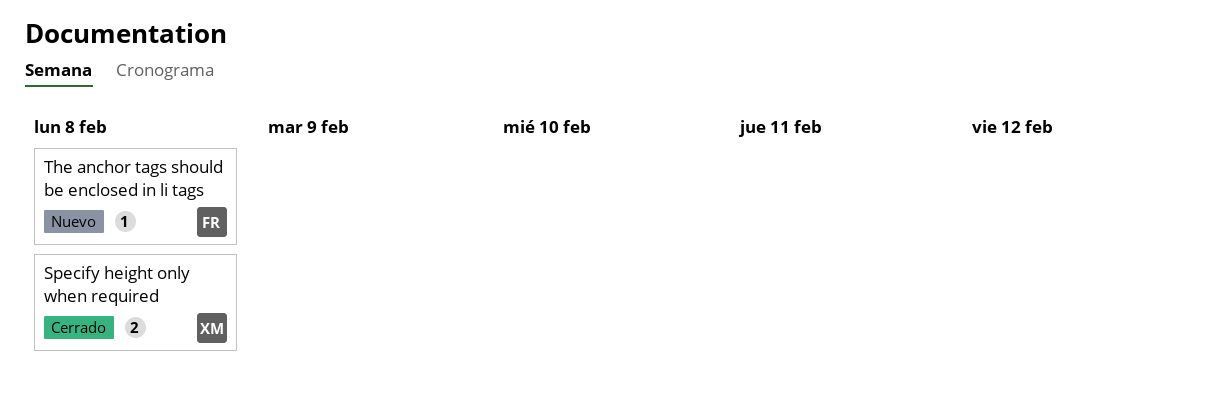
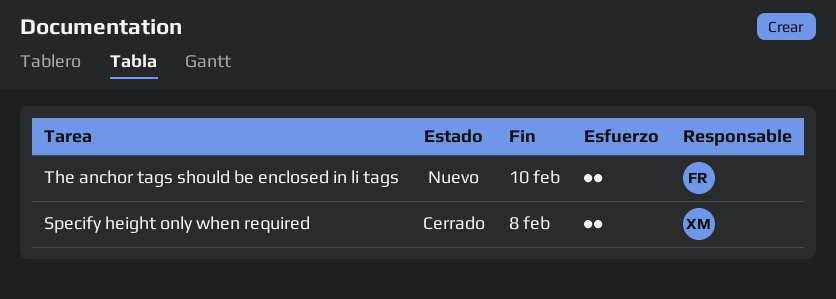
The anchor tags should be enclosed in li tags, estimate: 1 -> 2
The anchor tags should be enclosed in li tags, due: Feb 8 -> Feb 10

